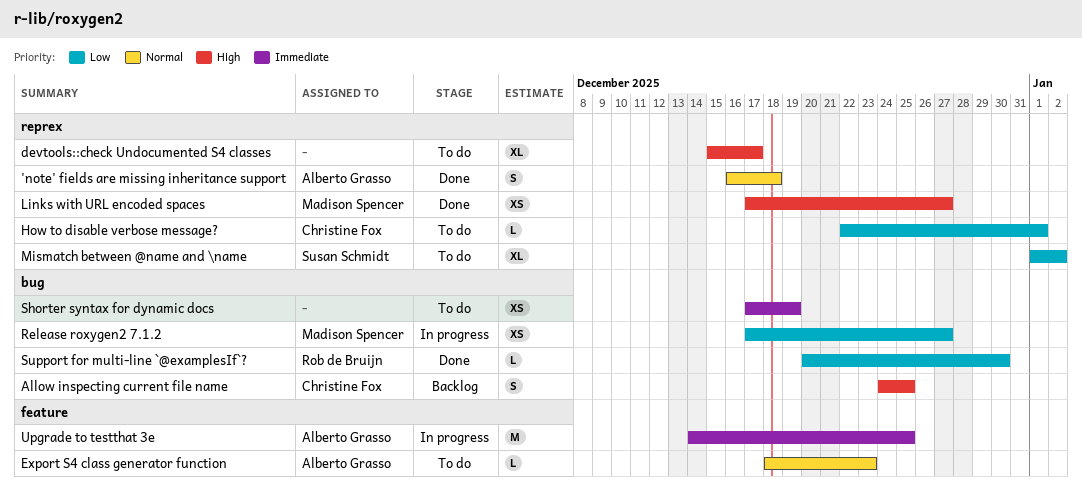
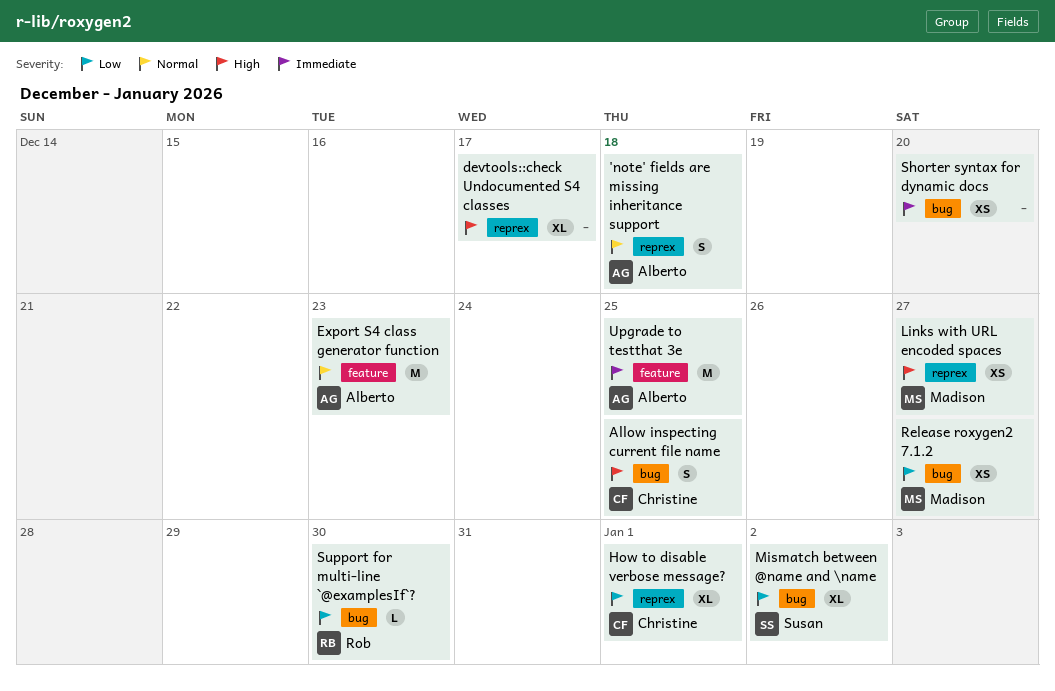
Export S4 class generator function, estimate: L -> M
How to disable verbose message?, estimate: L -> XL
Mismatch between @name and \name, label: reprex -> bug
Shorter syntax for dynamic docs, due: Dec 19 -> Dec 20

